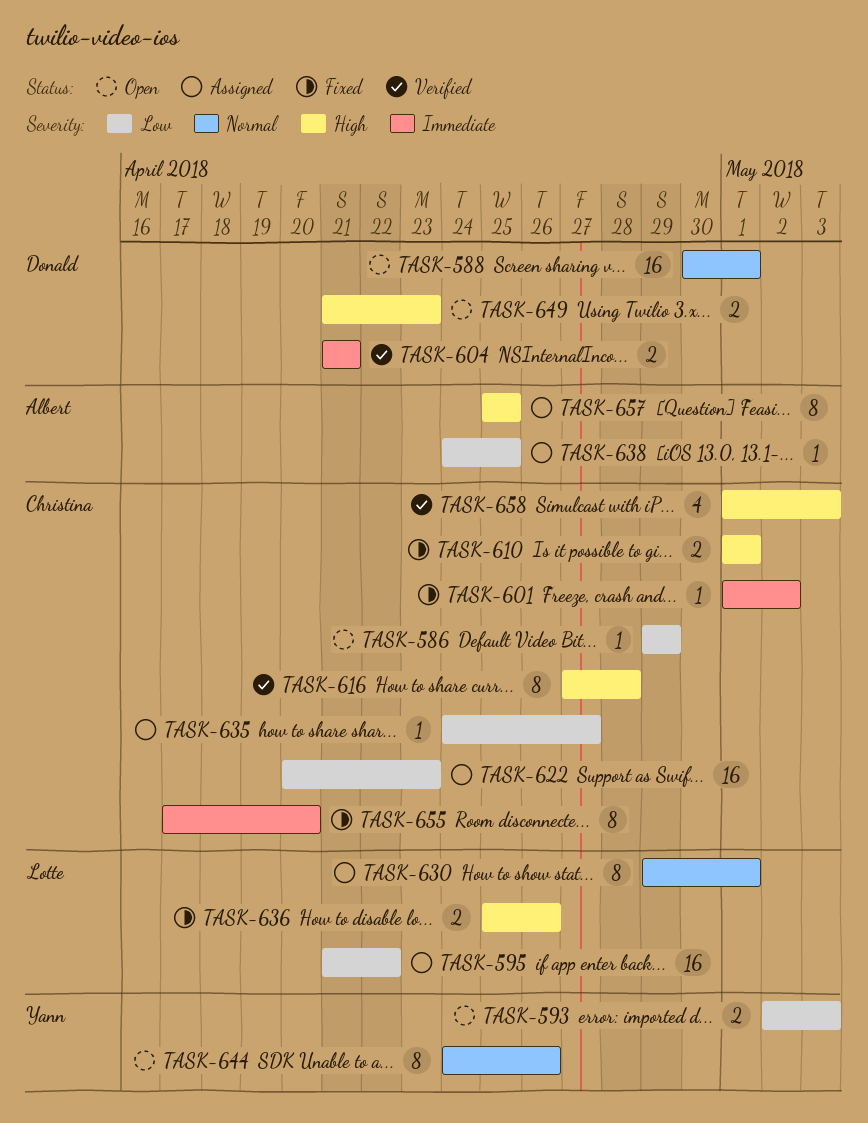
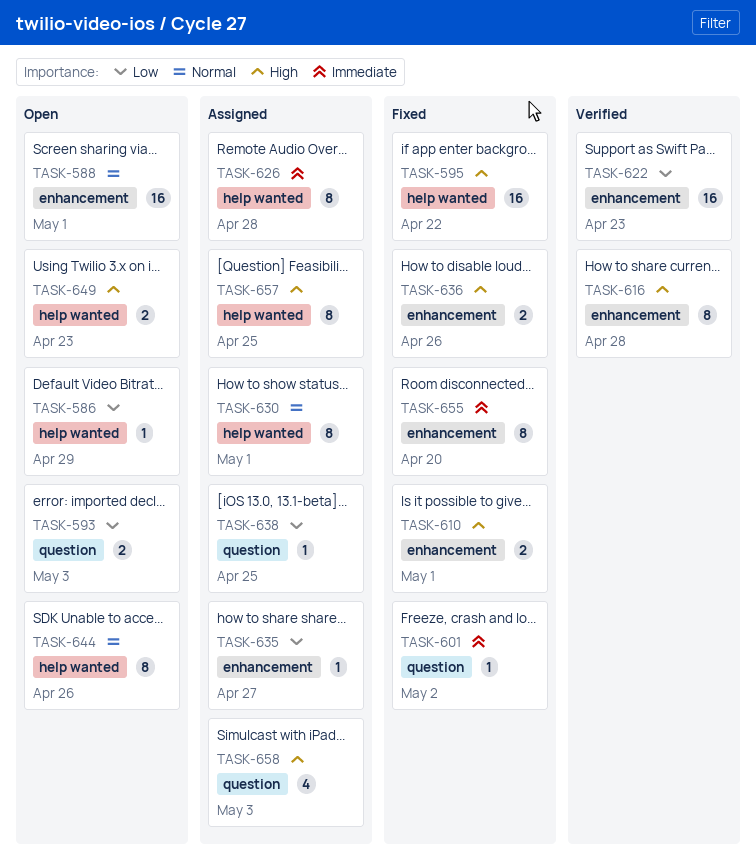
TASK-595, status: Assigned -> Fixed
TASK-595, priority: Low -> High
TASK-604: present -> none
TASK-622, status: Assigned -> Verified
TASK-626: none -> present
TASK-658, status: Verified -> Assigned

